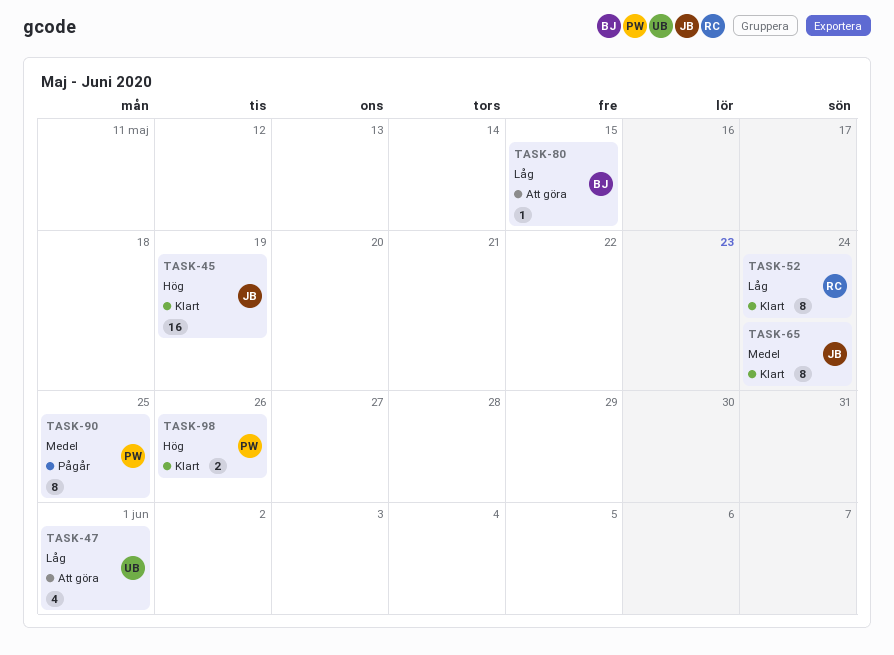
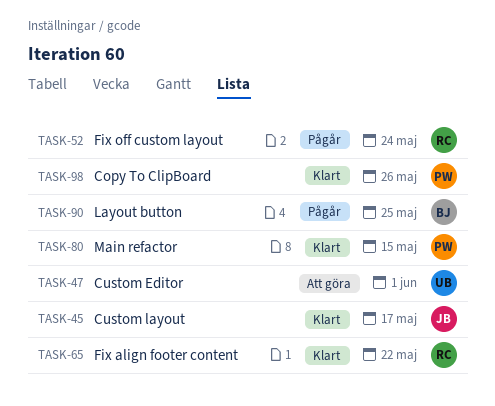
TASK-45, due: May 19 -> May 17
TASK-52, status: Klart -> Pågår
TASK-65, owner: JB -> RC
TASK-65, due: May 24 -> May 22
TASK-80, status: Att göra -> Klart
TASK-80, owner: BJ -> PW
TASK-90, owner: PW -> BJ

